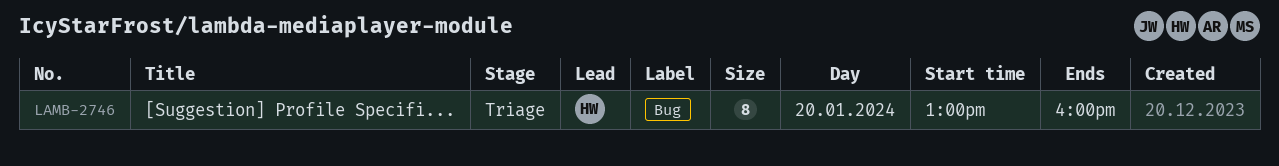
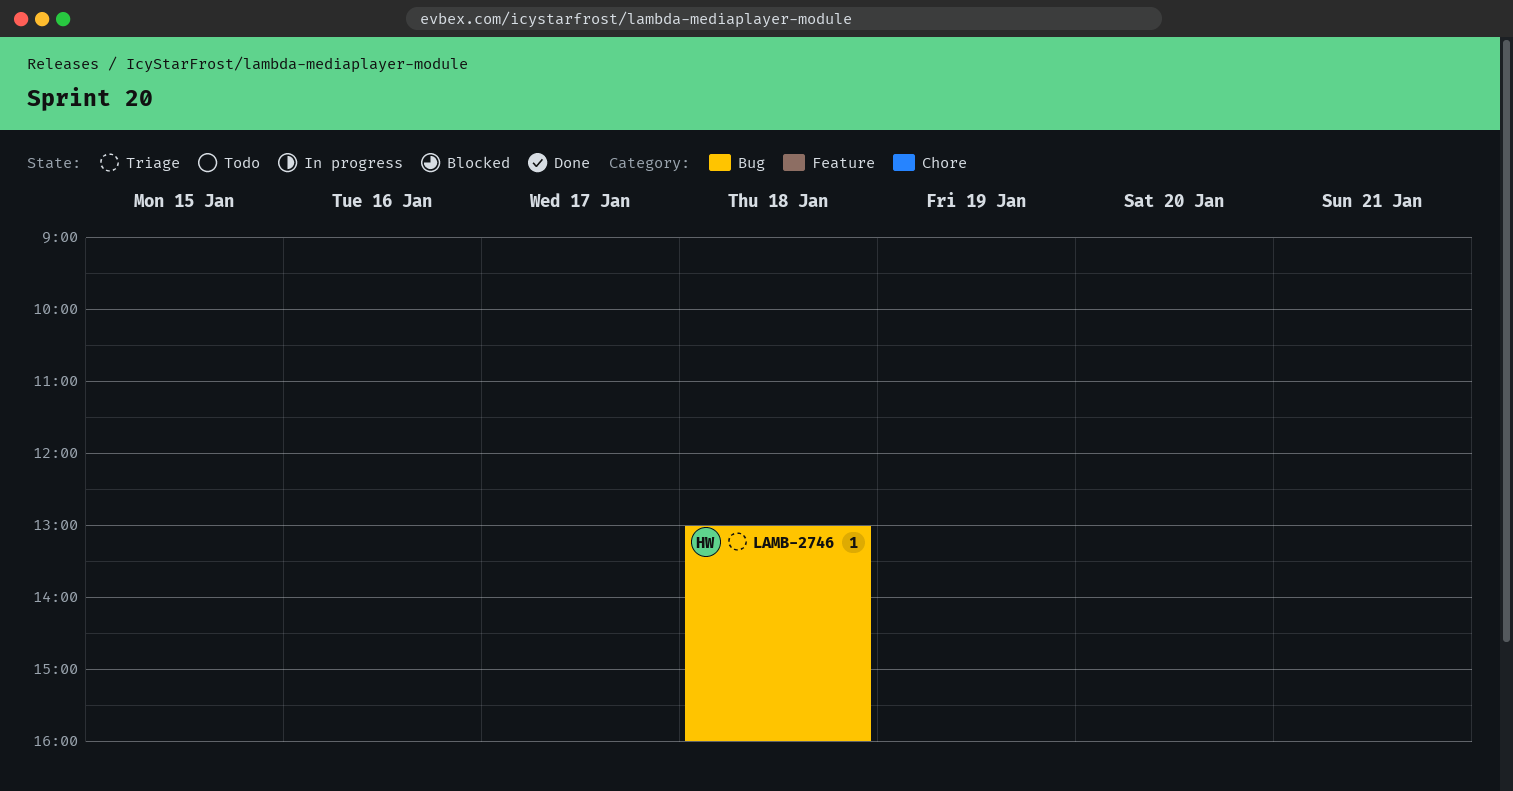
LAMB-2746, estimate: 8 -> 1
LAMB-2746, day: Jan 20 -> Jan 18

